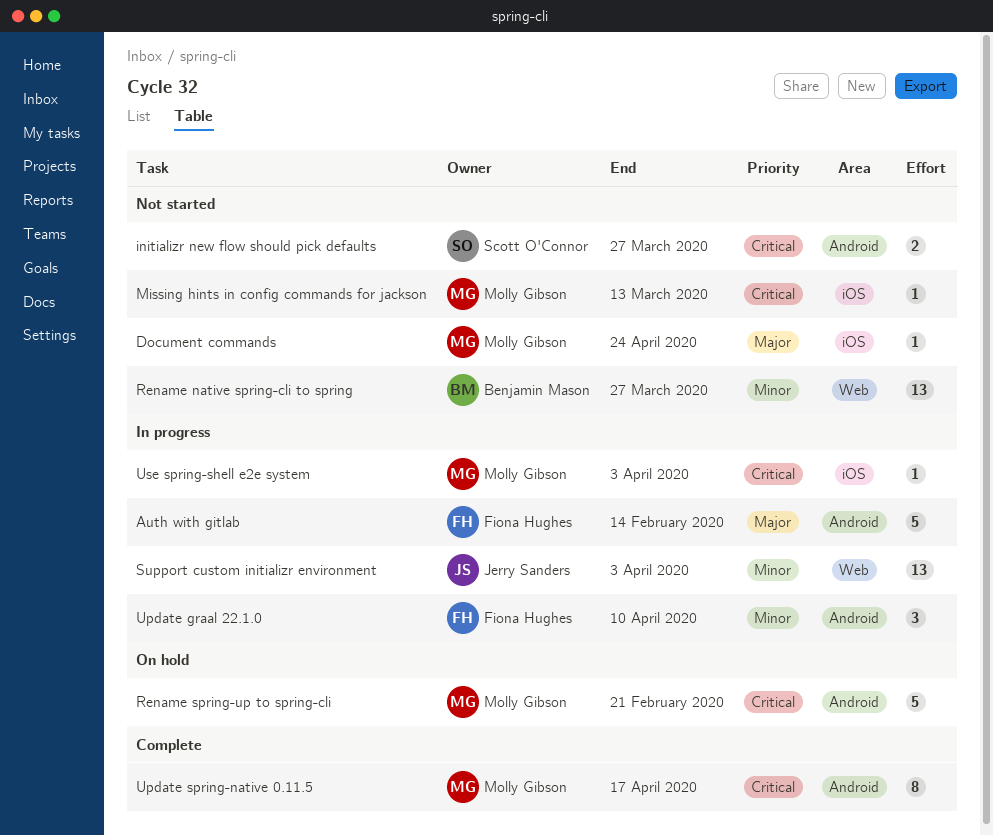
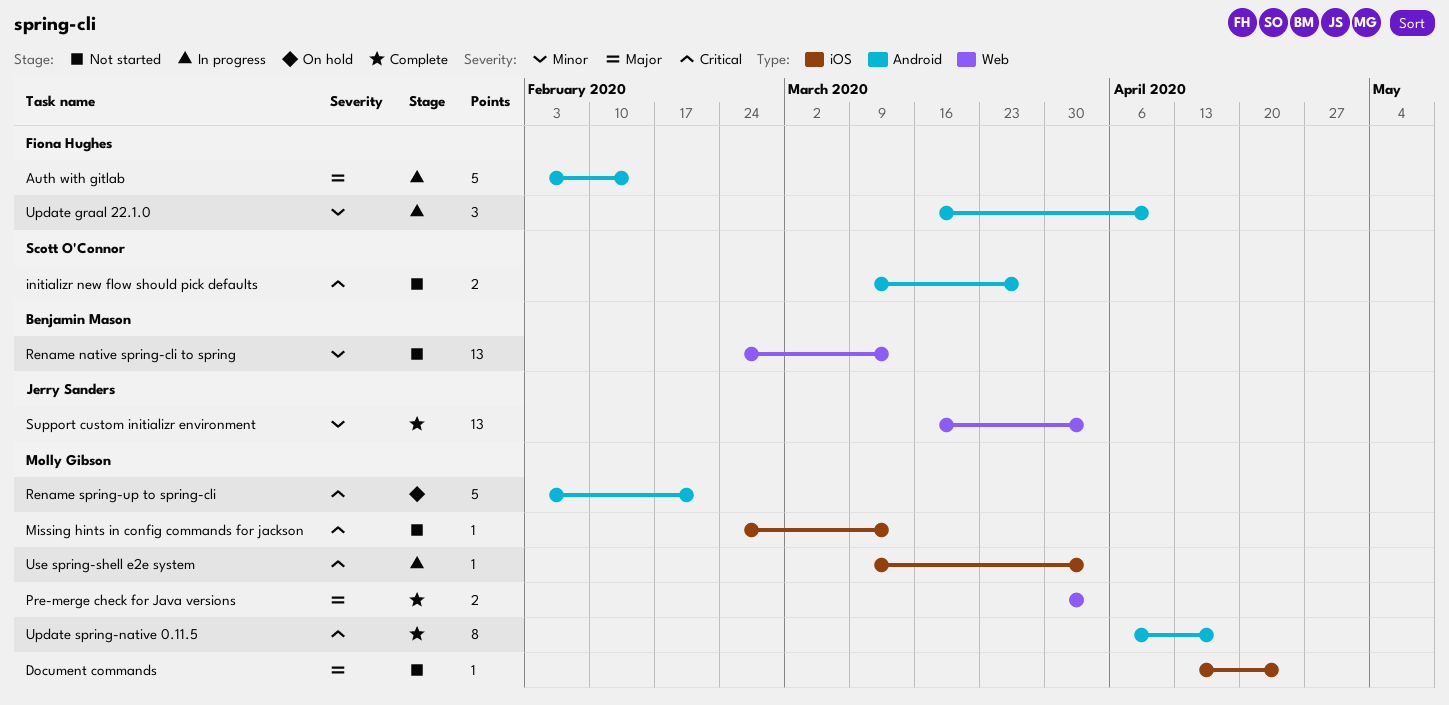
Pre-merge check for Java versions: none -> present
Rename native spring-cli to spring, due: Mar 27 -> Mar 13
Support custom initializr environment, status: In progress -> Complete

